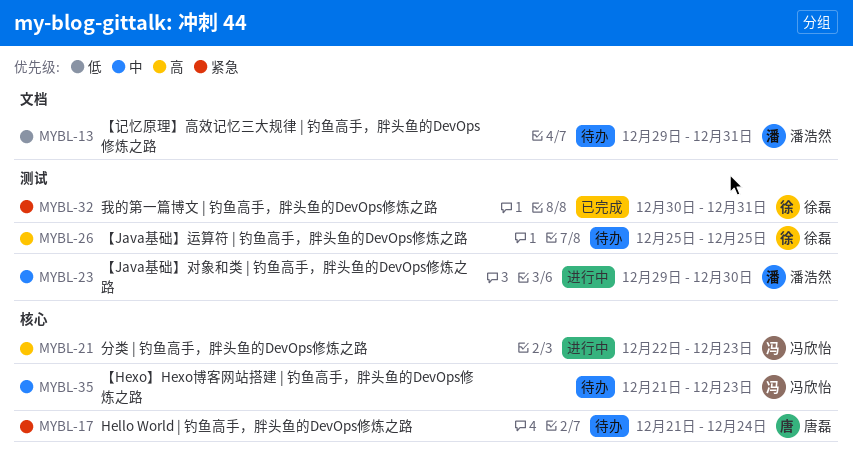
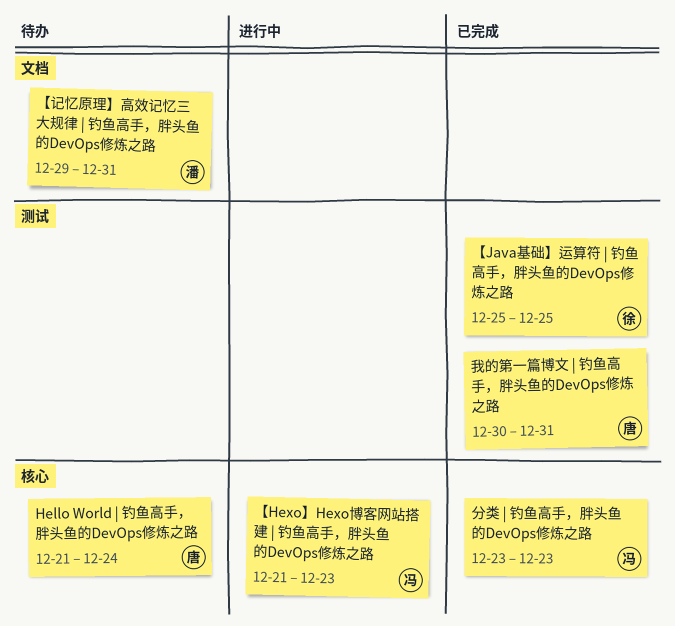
【Hexo】Hexo博客网站搭建 | 钓鱼高手，胖头鱼的DevOps修炼之路, status: 待办 -> 进行中
【Java基础】对象和类 | 钓鱼高手，胖头鱼的DevOps修炼之路: present -> none
【Java基础】运算符 | 钓鱼高手，胖头鱼的DevOps修炼之路, status: 待办 -> 已完成
分类 | 钓鱼高手，胖头鱼的DevOps修炼之路, status: 进行中 -> 已完成
分类 | 钓鱼高手，胖头鱼的DevOps修炼之路, start: Dec 22 -> Dec 23
我的第一篇博文 | 钓鱼高手，胖头鱼的DevOps修炼之路, owner: 徐磊 -> 唐磊

